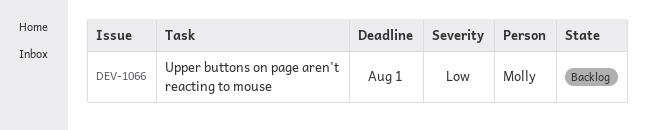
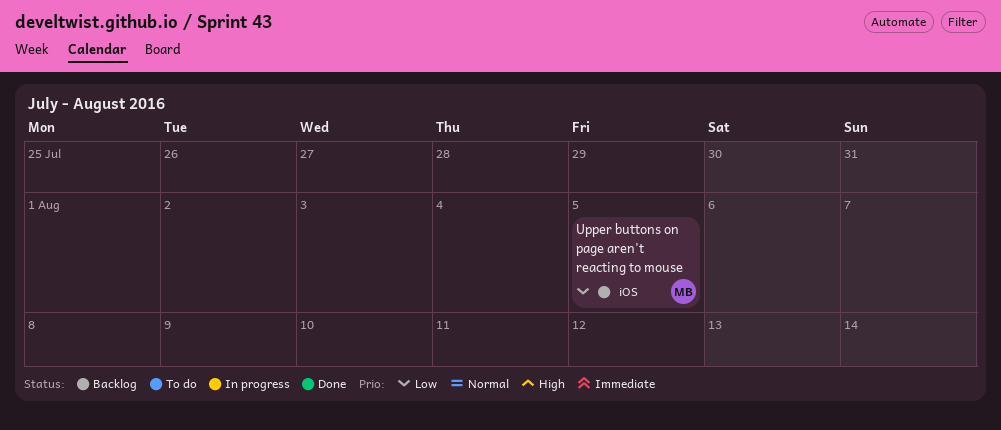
Upper buttons on page aren't reacting to mouse, due: Aug 1 -> Aug 5

